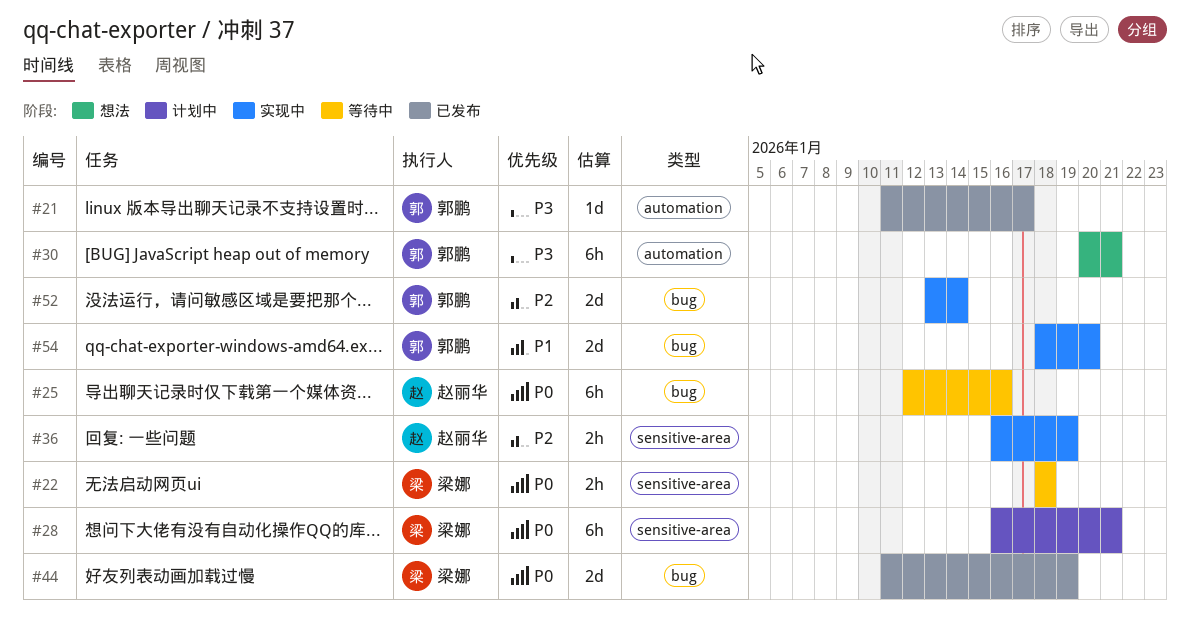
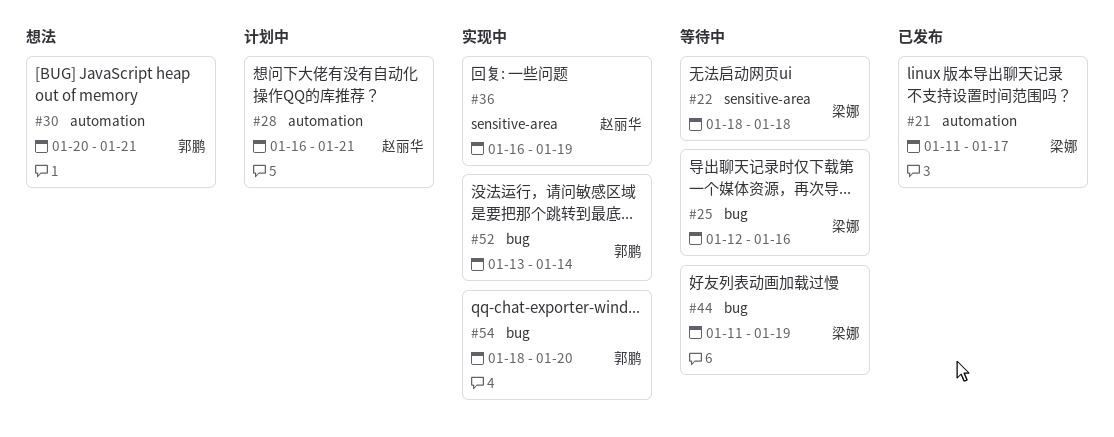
#21, owner: 郭鹏 -> 梁娜
#25, owner: 赵丽华 -> 梁娜
#28, owner: 梁娜 -> 赵丽华
#28, label: sensitive-area -> automation
#44, status: 已发布 -> 等待中

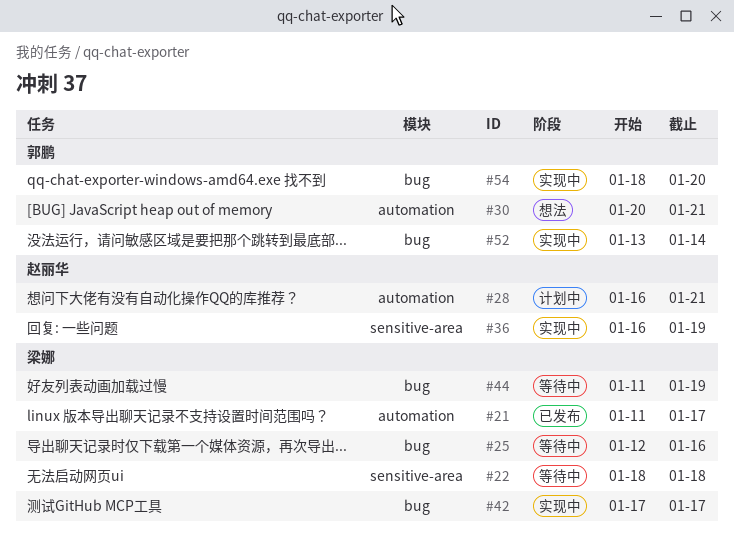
#42: none -> present

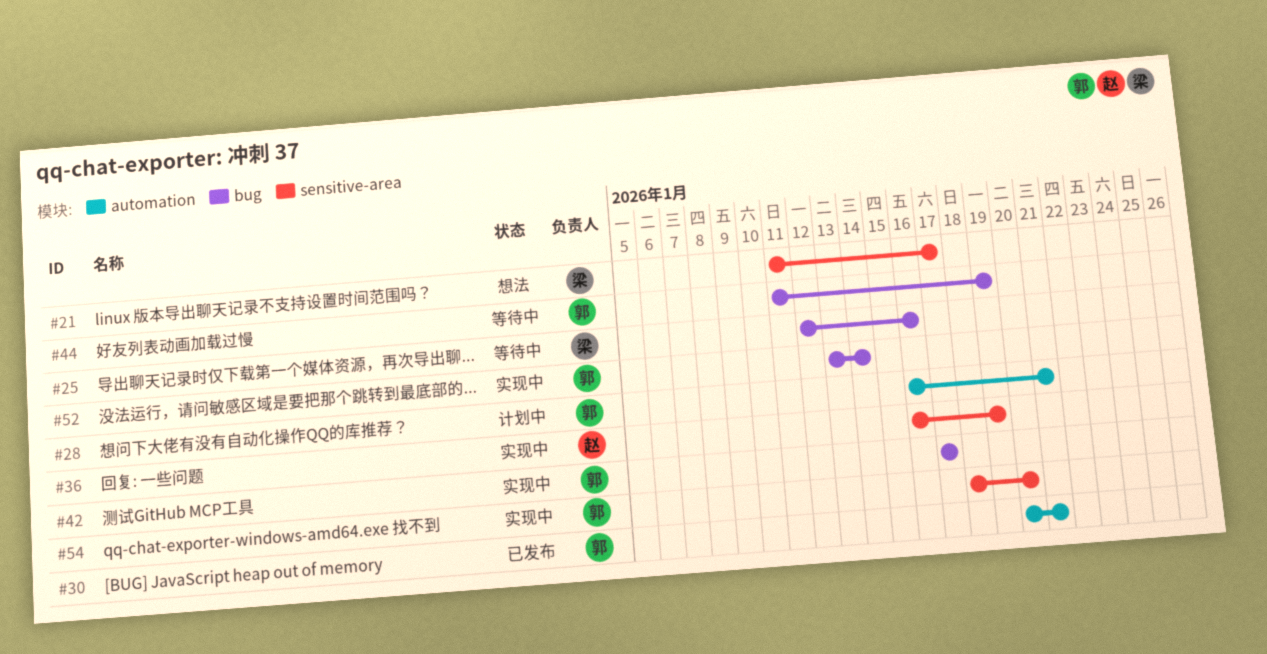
#21, status: 已发布 -> 想法
#21, label: automation -> sensitive-area
#22: present -> none
#28, owner: 赵丽华 -> 郭鹏
#30, status: 想法 -> 已发布
#42, owner: 梁娜 -> 郭鹏
#44, owner: 梁娜 -> 郭鹏
#54, label: bug -> sensitive-area

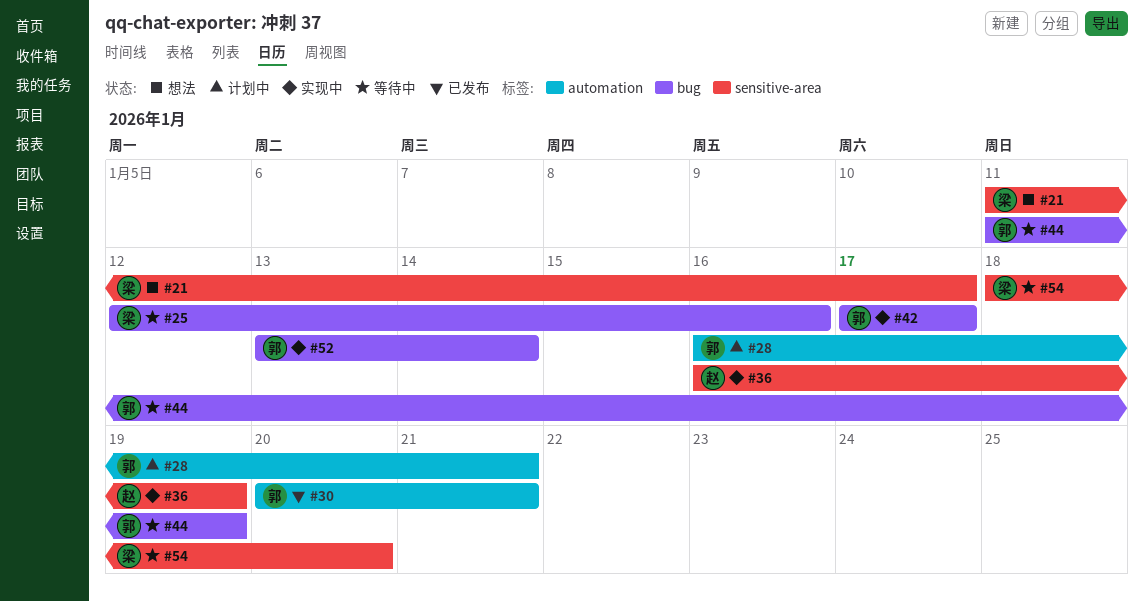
#54, status: 实现中 -> 等待中
#54, owner: 郭 -> 梁

